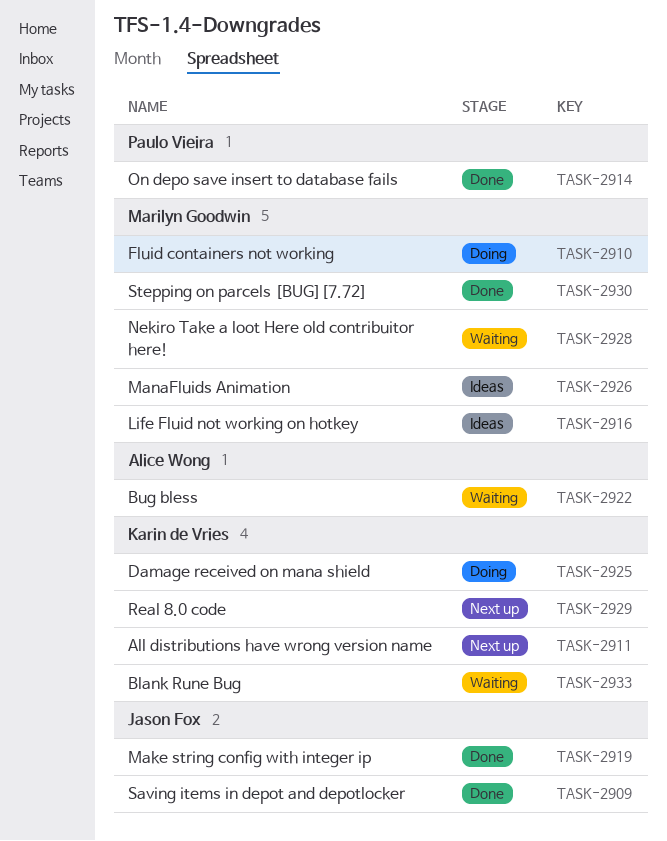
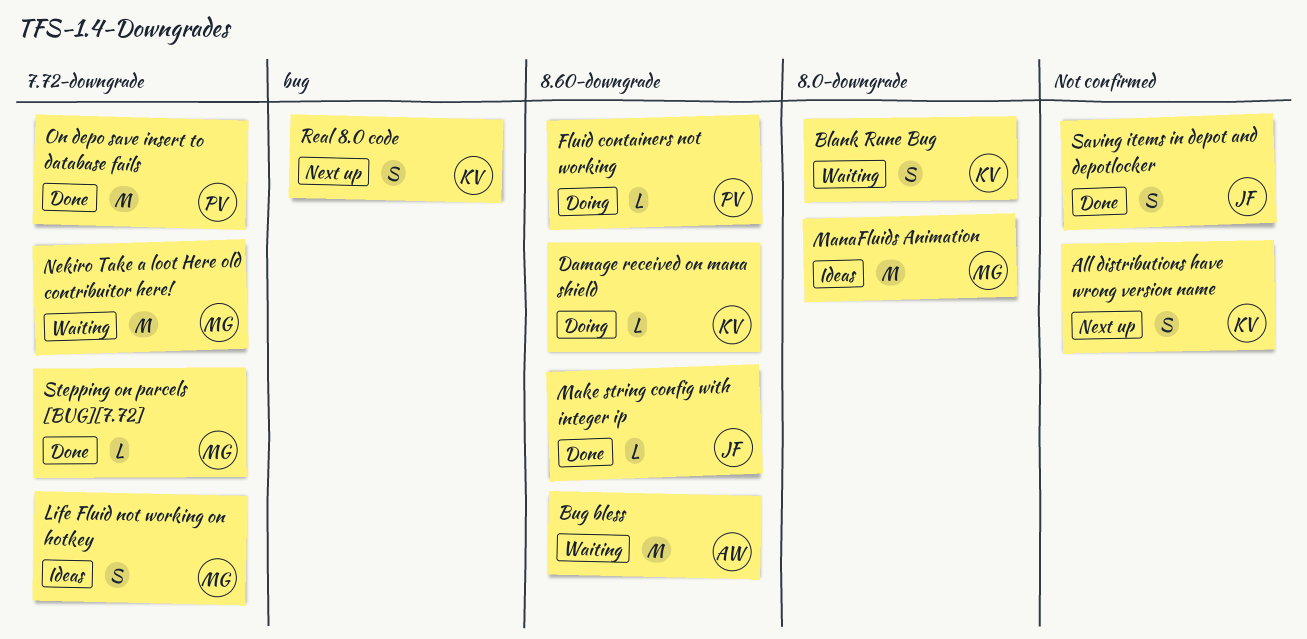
Fluid containers not working, owner: Marilyn Goodwin -> Paulo Vieira

